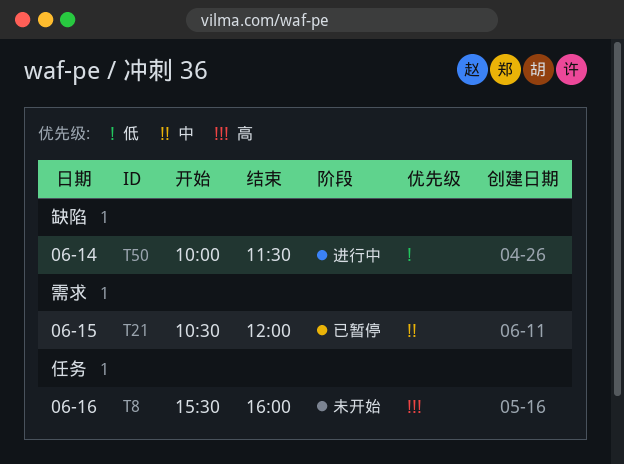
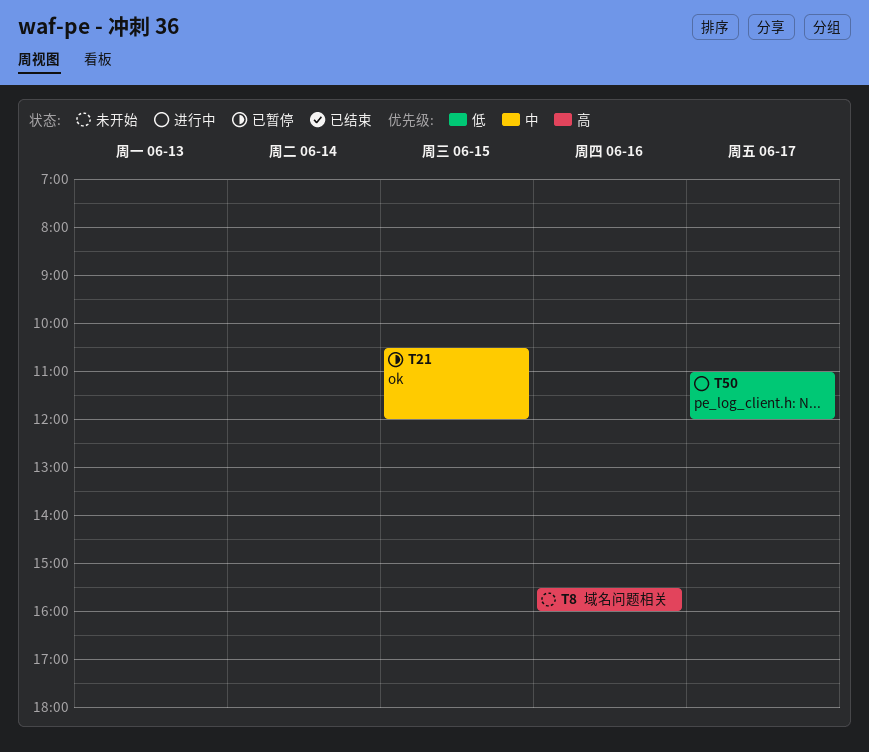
T50, day: Jun 14 -> Jun 17
T50, begins: 10:00 -> 11:00
T50, ends: 11:30 -> 12:00

